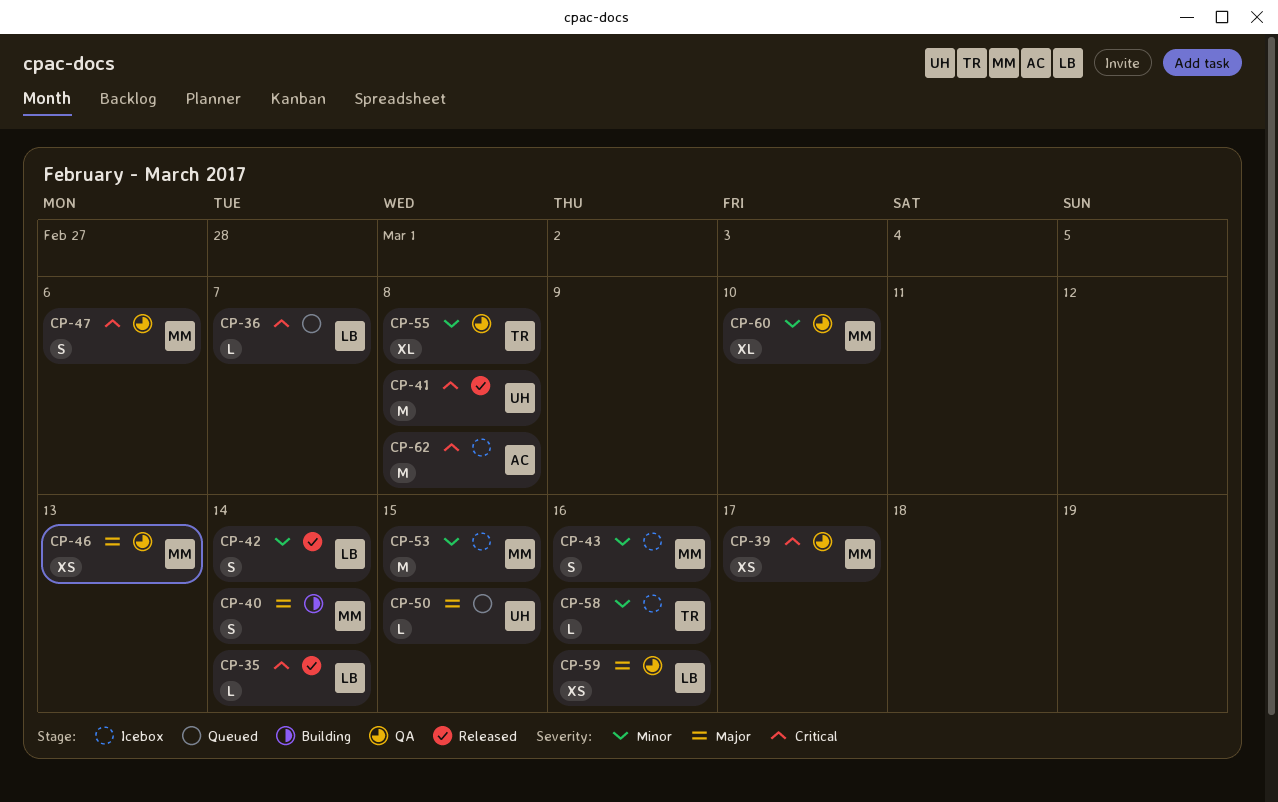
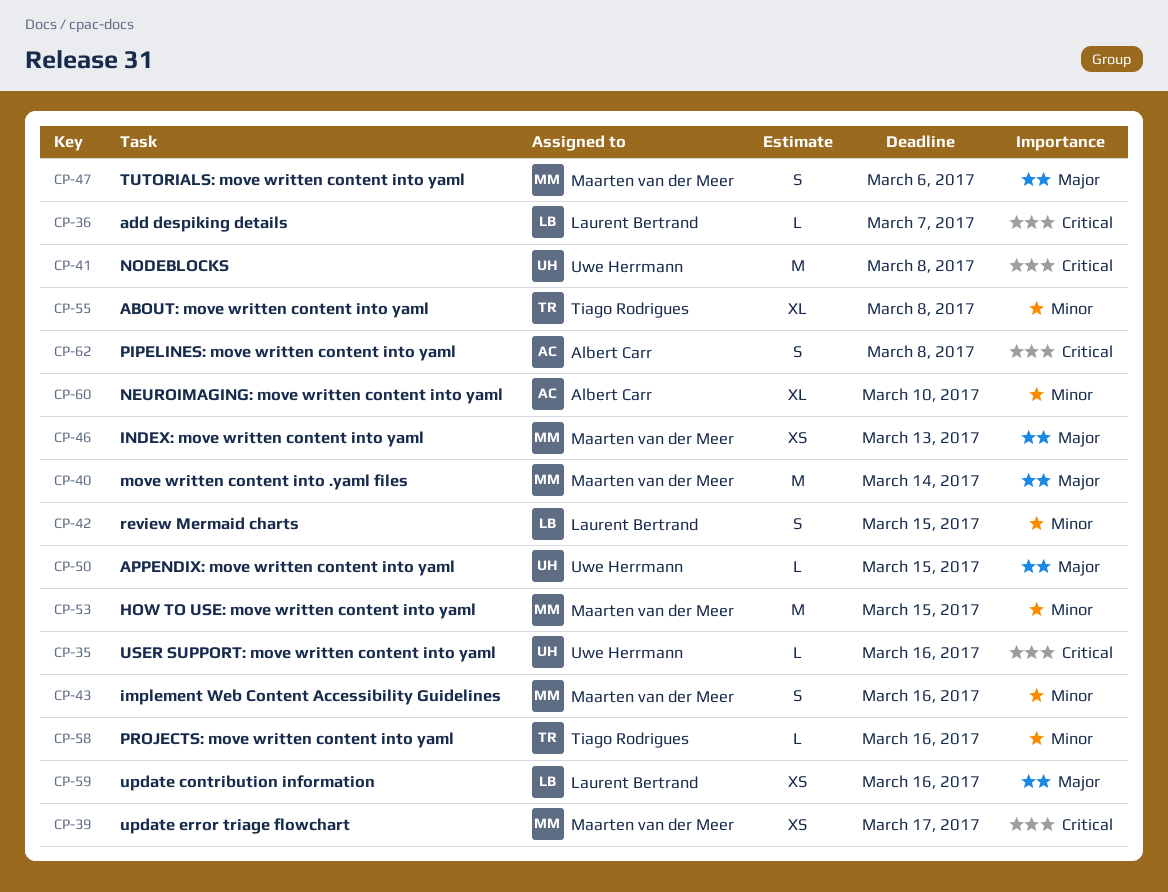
CP-35, owner: Laurent Bertrand -> Uwe Herrmann
CP-35, due: Mar 14 -> Mar 16
CP-40, estimate: S -> M
CP-42, due: Mar 14 -> Mar 15
CP-47, priority: Critical -> Major
CP-60, owner: Maarten van der Meer -> Albert Carr
CP-62, estimate: M -> S

